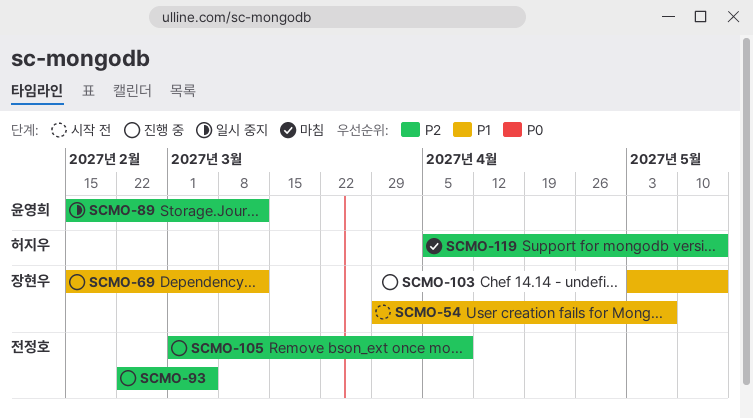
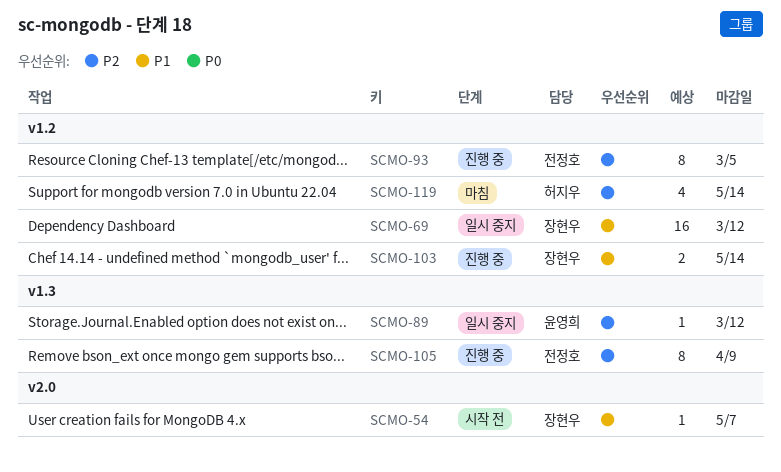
SCMO-69, status: 진행 중 -> 일시 중지

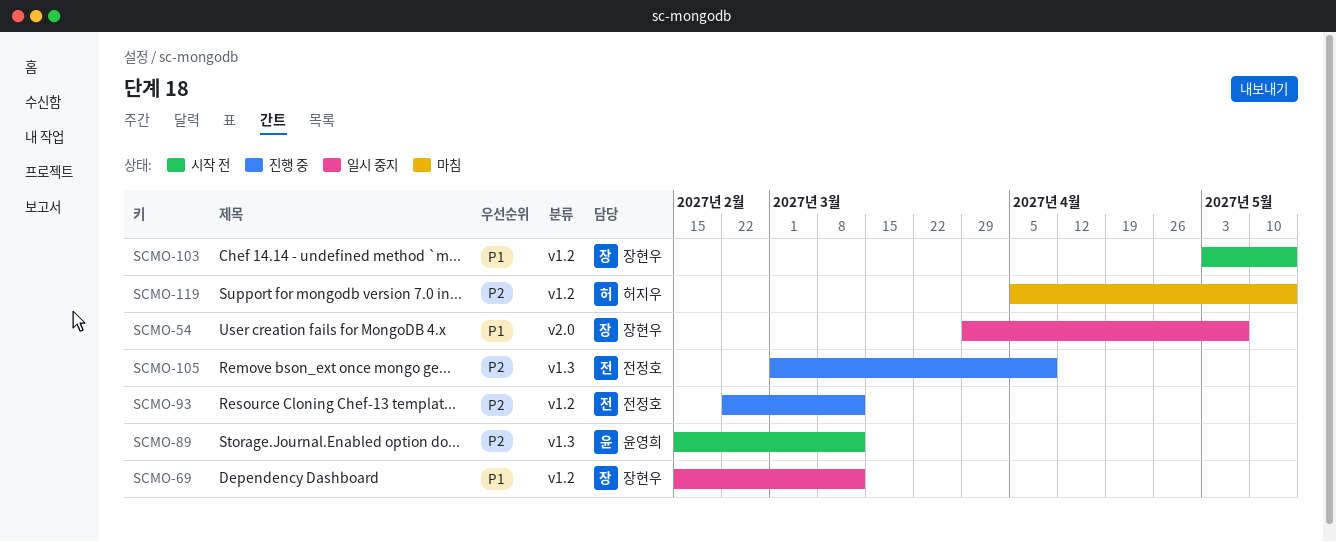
SCMO-54, status: 시작 전 -> 일시 중지
SCMO-89, status: 일시 중지 -> 시작 전
SCMO-93, due: Mar 5 -> Mar 12
SCMO-103, status: 진행 중 -> 시작 전

